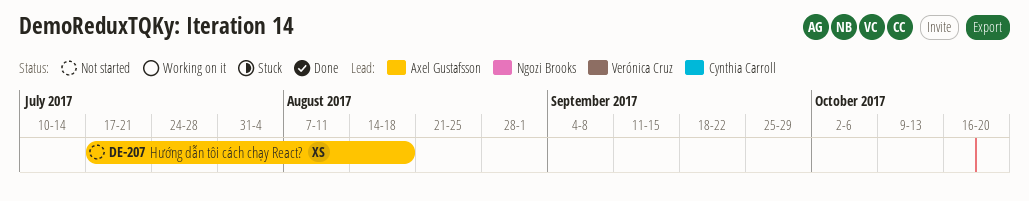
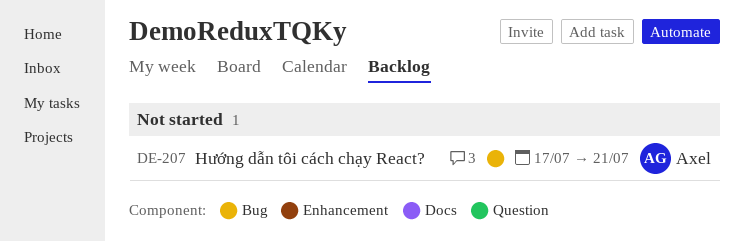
DE-207, due: Aug 18 -> Jul 21

